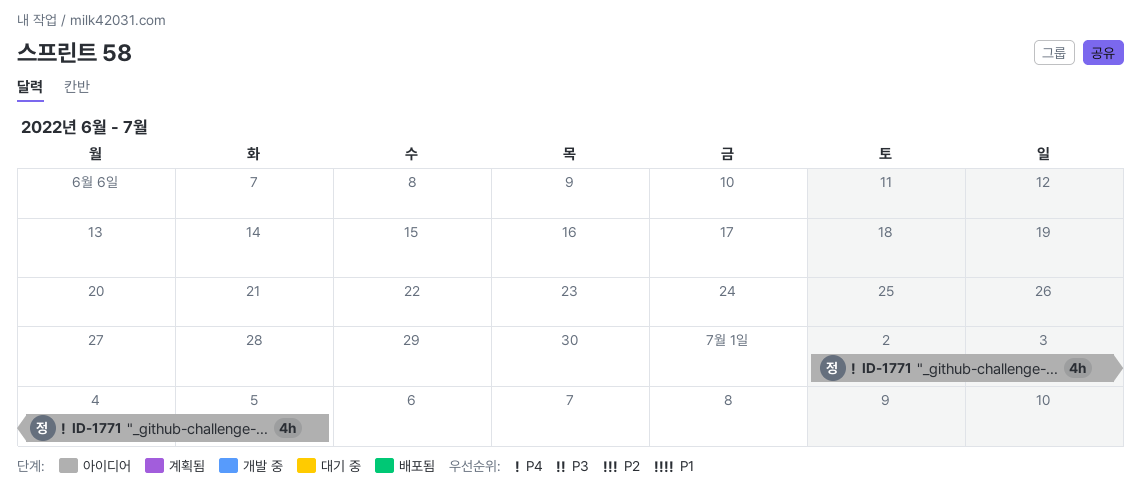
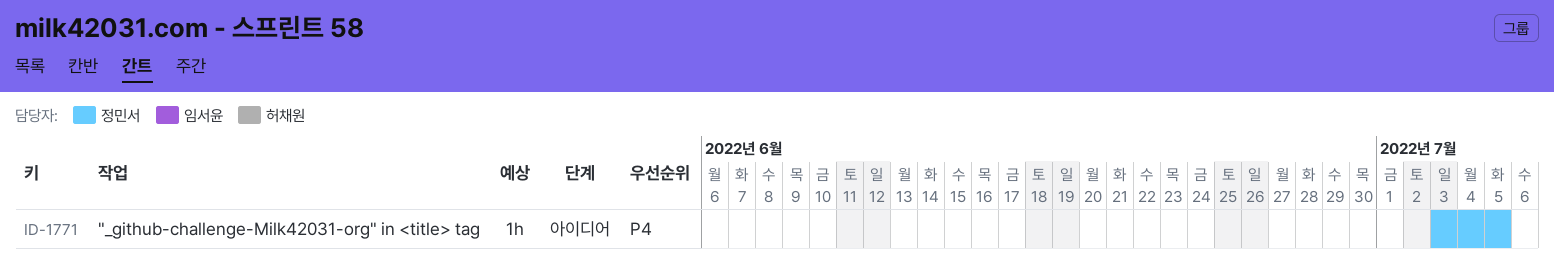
ID-1771, estimate: 4h -> 1h
ID-1771, start: Jul 2 -> Jul 3

